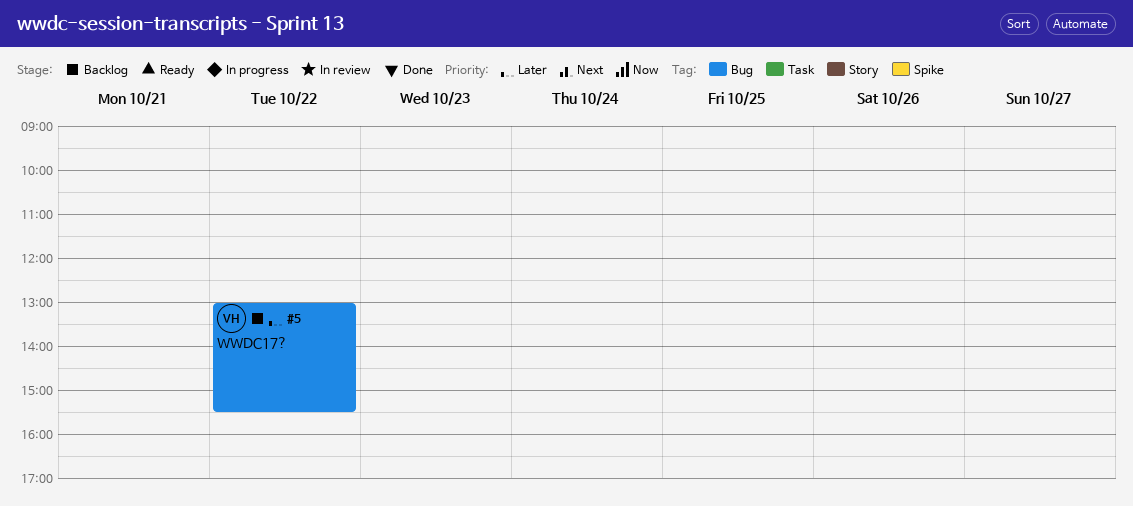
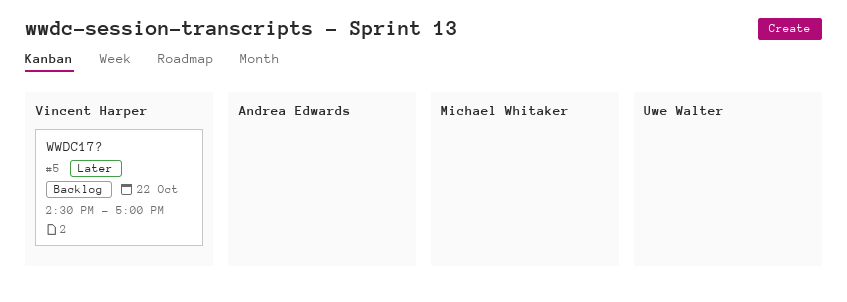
#5, begins: 13:00 -> 14:30
#5, ends: 15:30 -> 17:00

